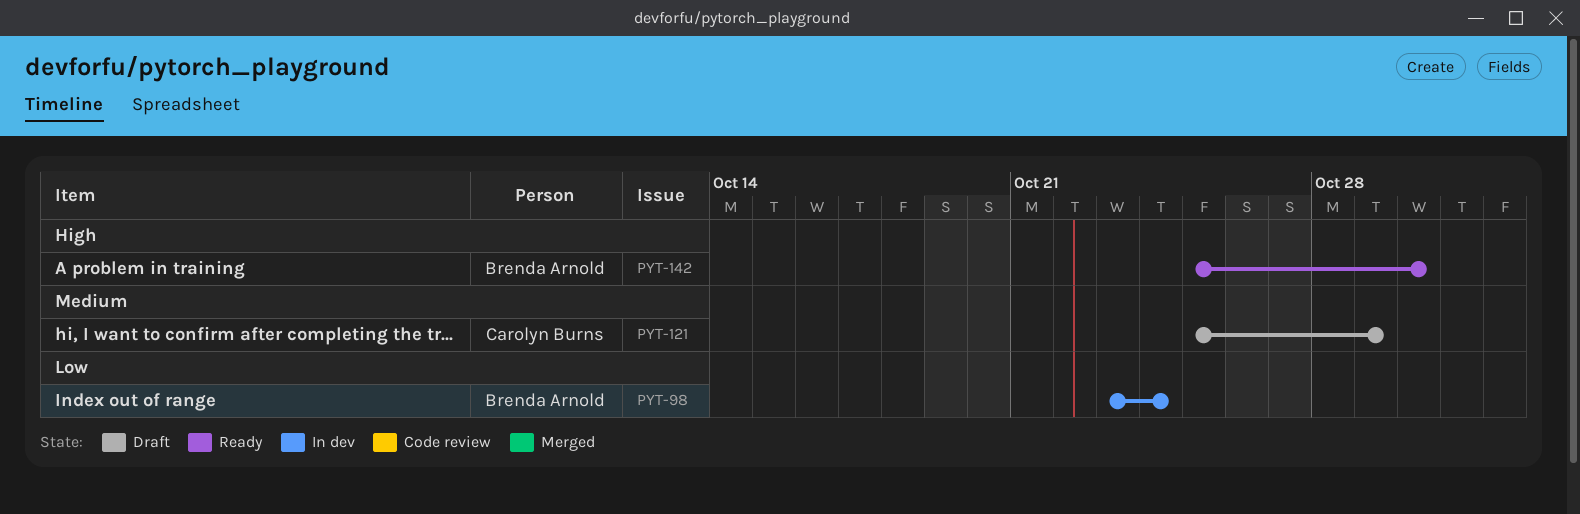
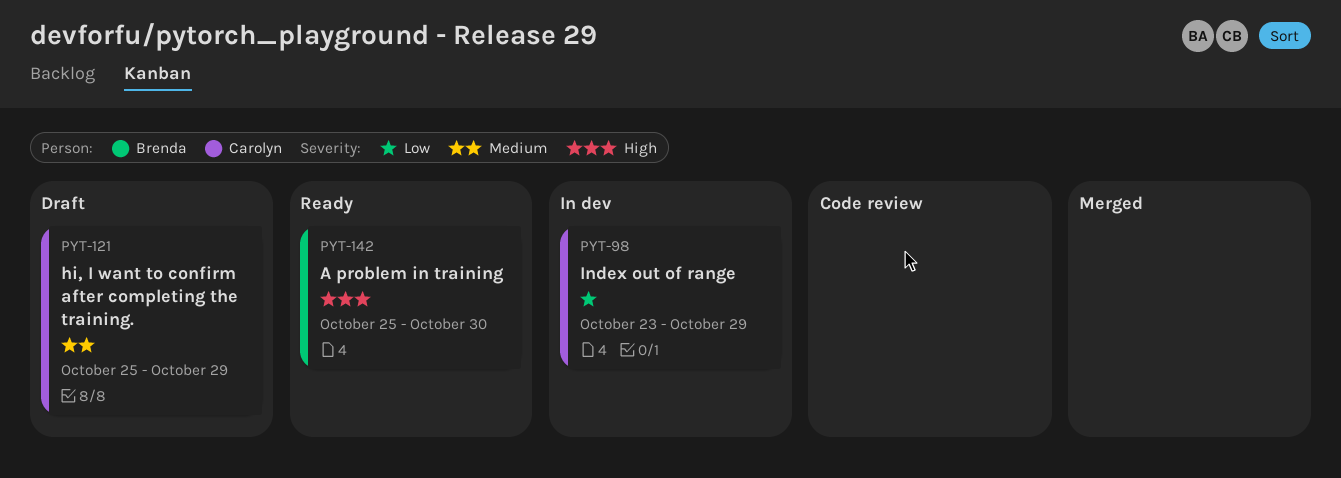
PYT-98, owner: Brenda Arnold -> Carolyn Burns
PYT-98, due: Oct 24 -> Oct 29

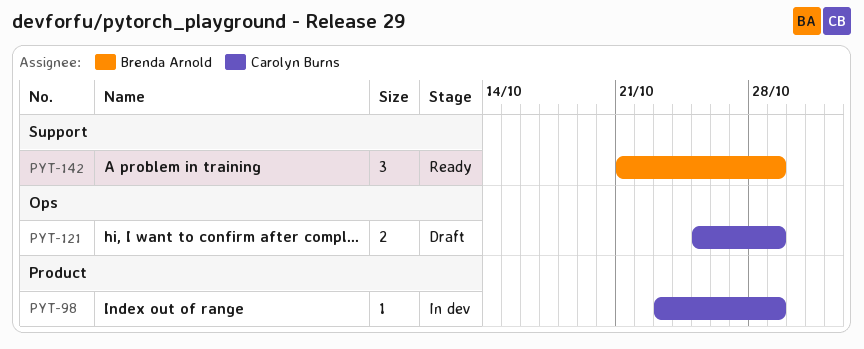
PYT-142, start: Oct 25 -> Oct 21
PYT-142, due: Oct 30 -> Oct 29

